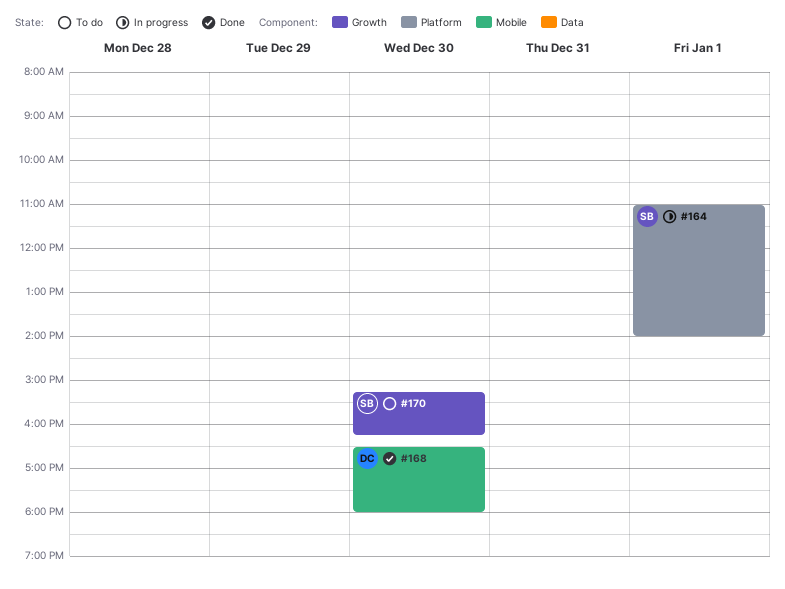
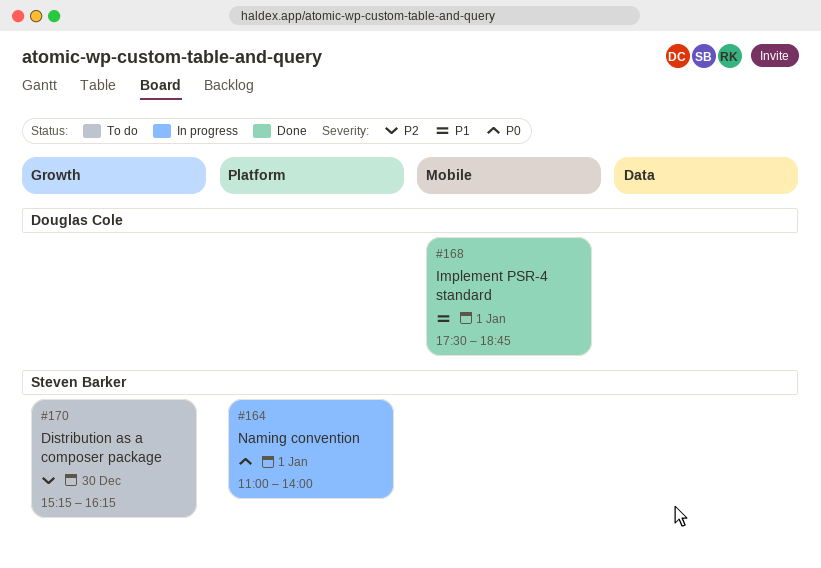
#168, day: Dec 30 -> Jan 1
#168, begins: 16:30 -> 17:30
#168, ends: 18:00 -> 18:45

